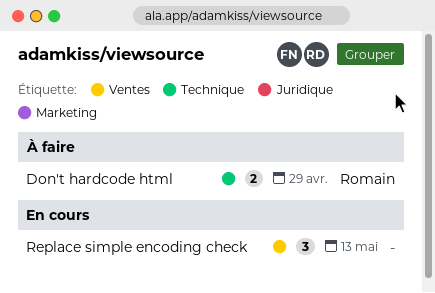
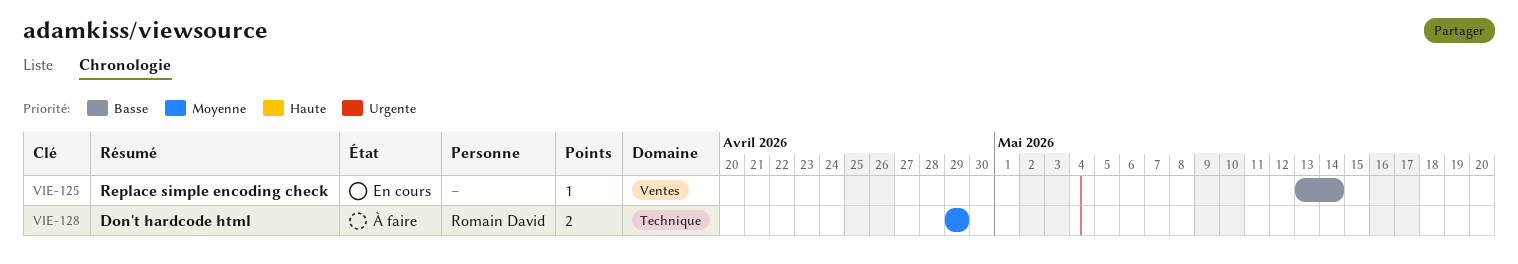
Replace simple encoding check, estimate: 3 -> 1
Replace simple encoding check, due: May 13 -> May 14

